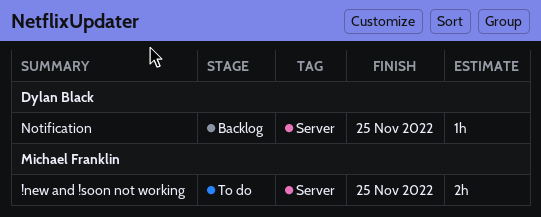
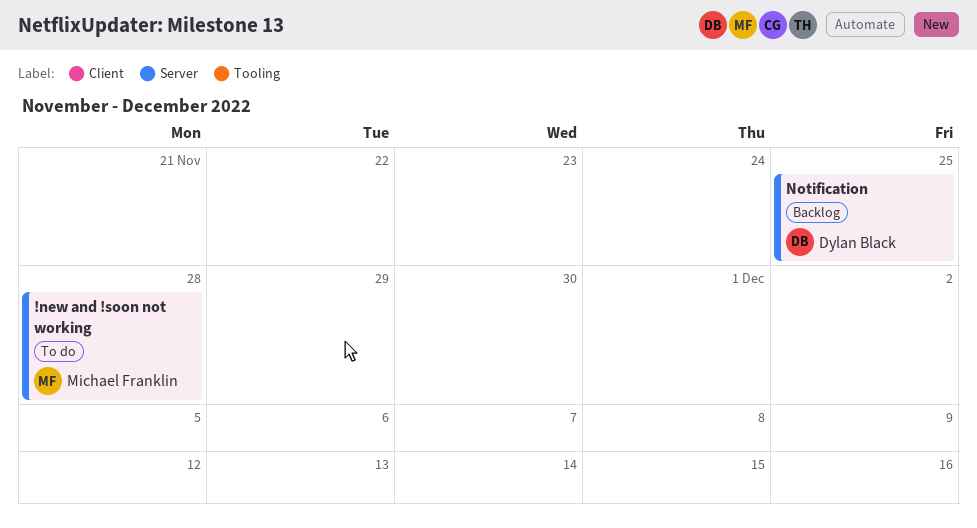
!new and !soon not working, due: Nov 25 -> Nov 28

